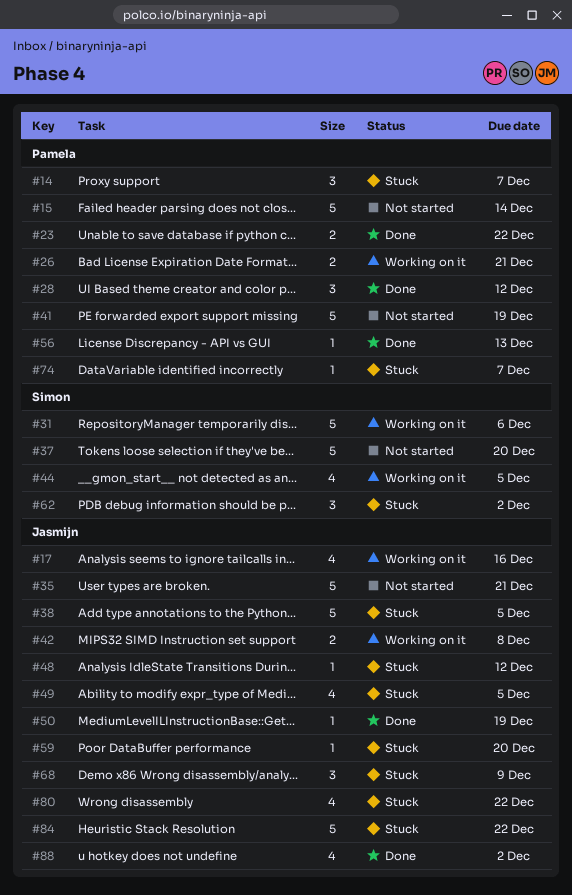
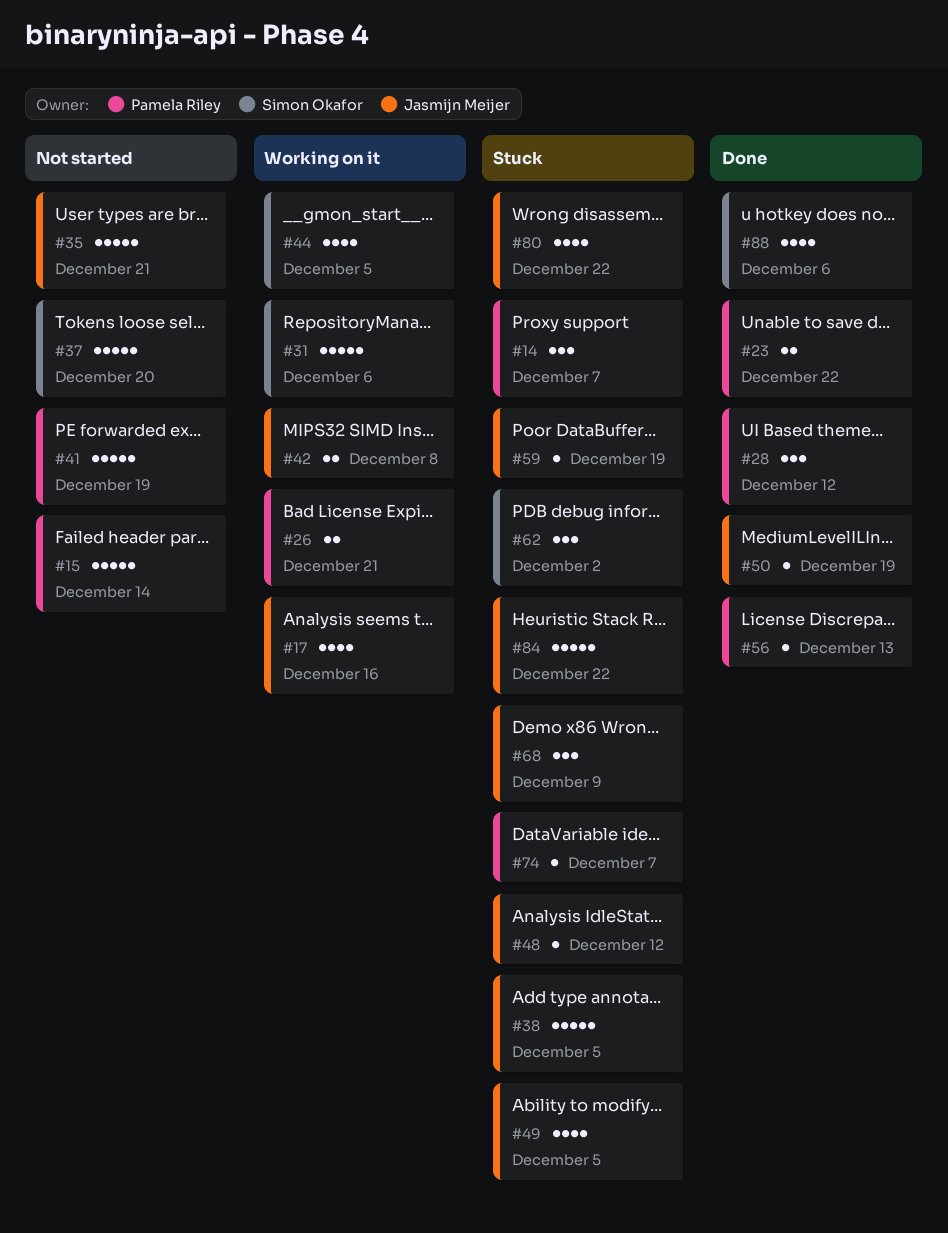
#59, due: Dec 20 -> Dec 19
#88, owner: Jasmijn Meijer -> Simon Okafor
#88, due: Dec 2 -> Dec 6

